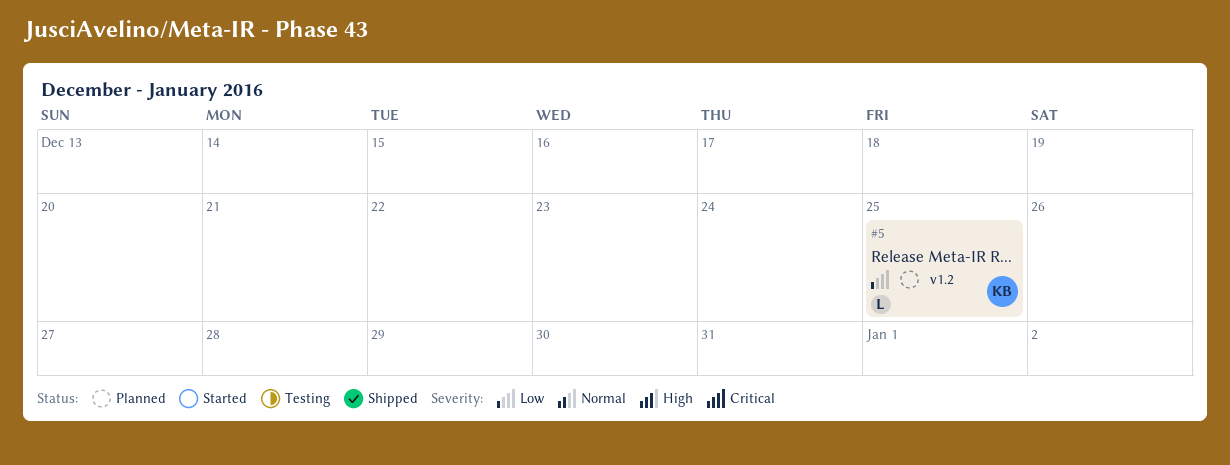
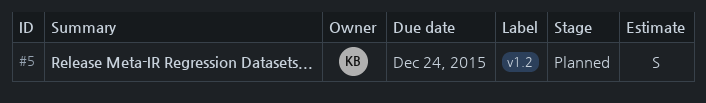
#5, estimate: L -> S
#5, due: Dec 25 -> Dec 24

